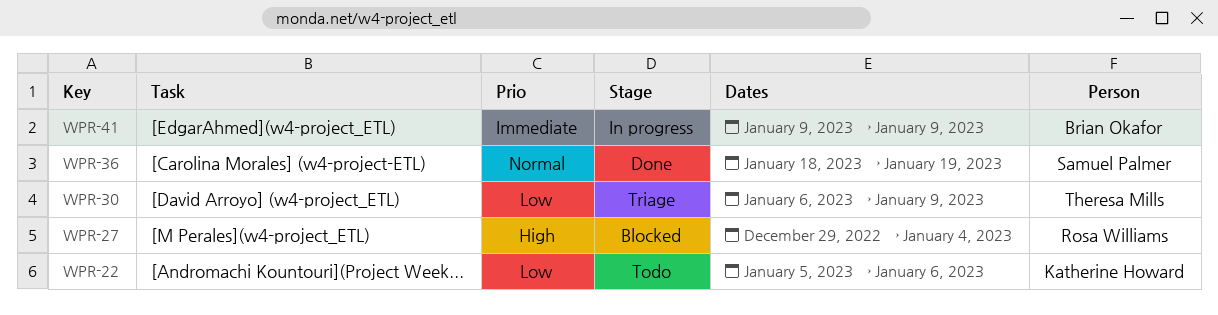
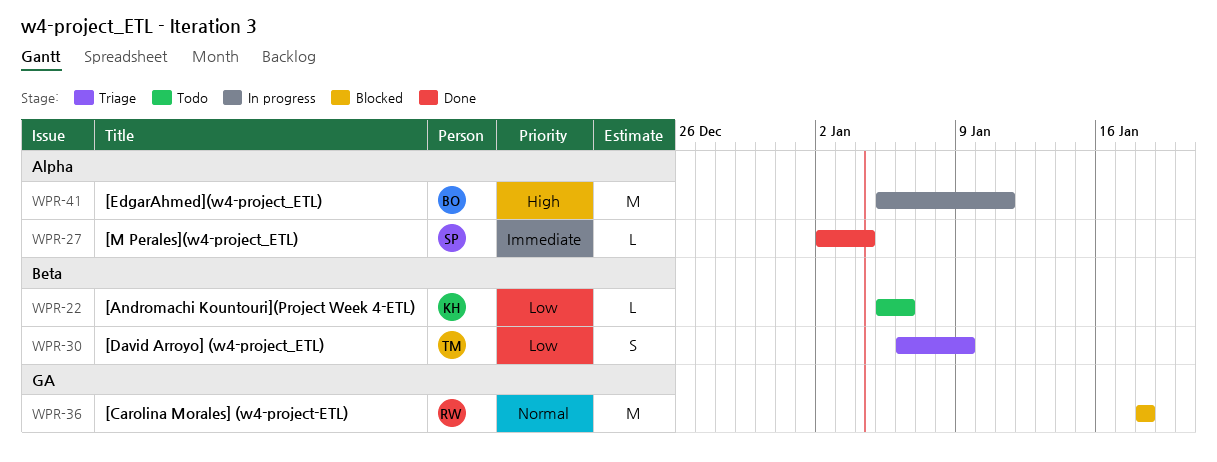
WPR-27, status: Blocked -> Done
WPR-27, owner: Rosa Williams -> Samuel Palmer
WPR-27, priority: High -> Immediate
WPR-27, start: Dec 29 -> Jan 2
WPR-36, status: Done -> Blocked
WPR-36, owner: Samuel Palmer -> Rosa Williams
WPR-36, due: Jan 19 -> Jan 18
WPR-41, priority: Immediate -> High
WPR-41, start: Jan 9 -> Jan 5
WPR-41, due: Jan 9 -> Jan 11

